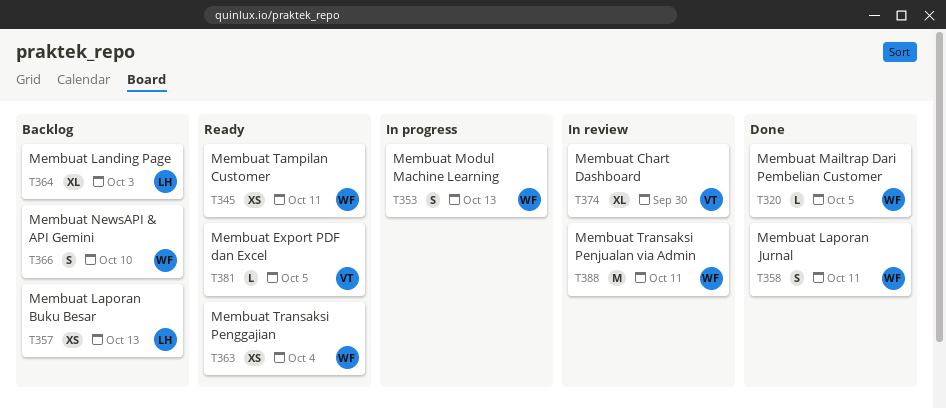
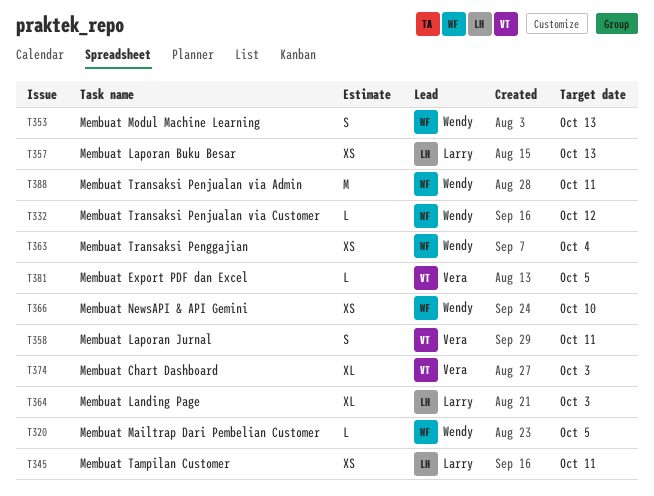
T332: none -> present
T345, owner: Wendy -> Larry
T358, owner: Wendy -> Vera
T366, estimate: S -> XS
T374, due: Sep 30 -> Oct 3

